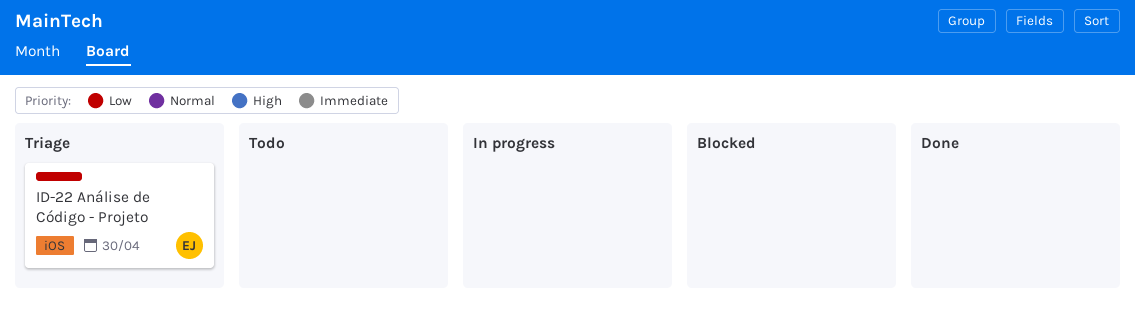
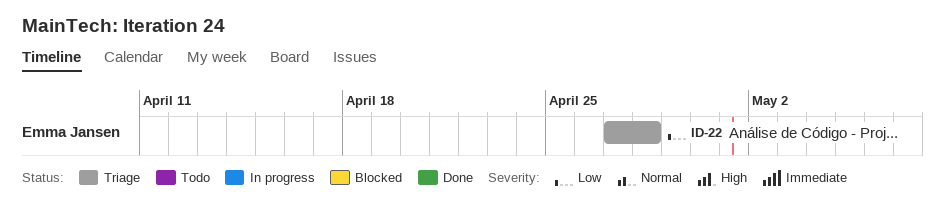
ID-22, due: Apr 30 -> Apr 28

